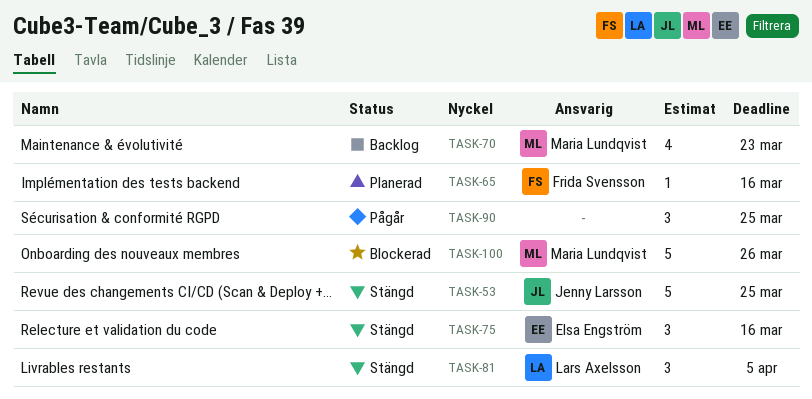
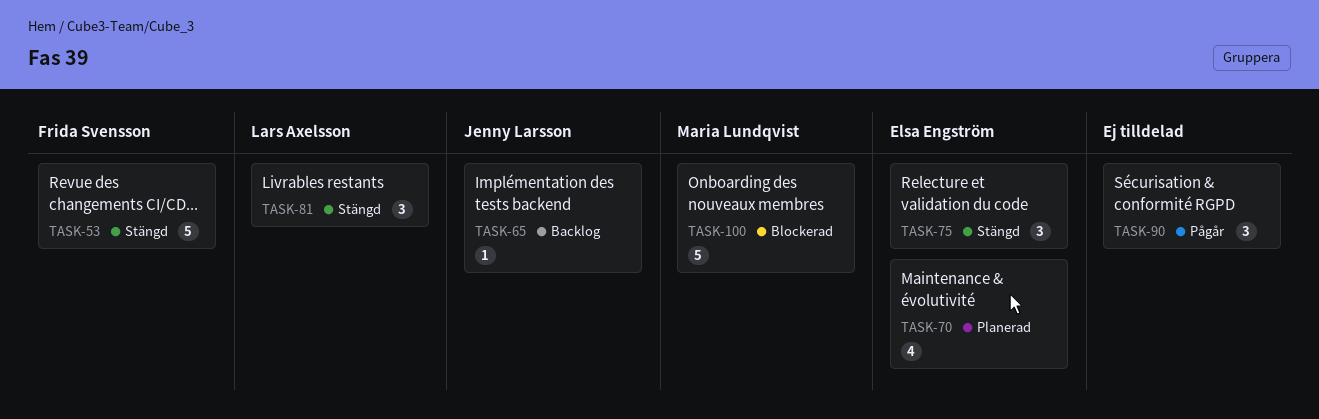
TASK-53, owner: Jenny Larsson -> Frida Svensson
TASK-65, status: Planerad -> Backlog
TASK-65, owner: Frida Svensson -> Jenny Larsson
TASK-70, status: Backlog -> Planerad
TASK-70, owner: Maria Lundqvist -> Elsa Engström

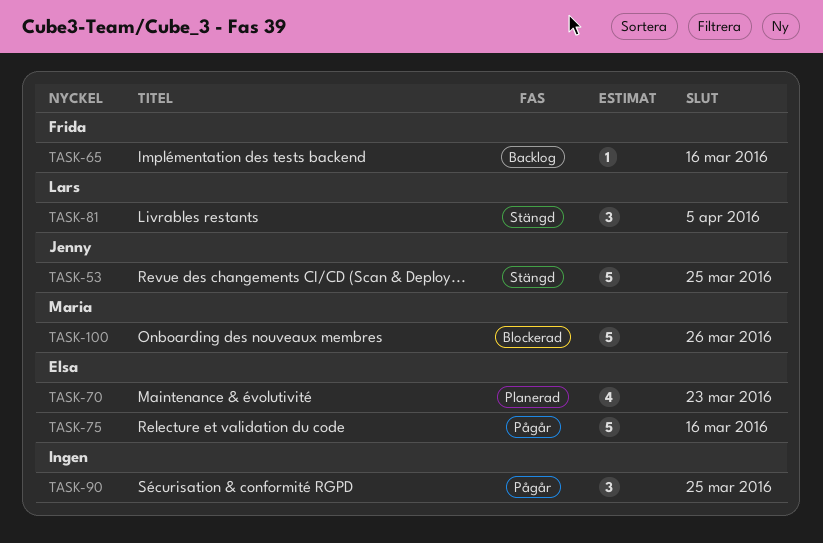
TASK-53, owner: Frida Svensson -> Jenny Larsson
TASK-65, owner: Jenny Larsson -> Frida Svensson
TASK-75, status: Stängd -> Pågår
TASK-75, estimate: 3 -> 5

